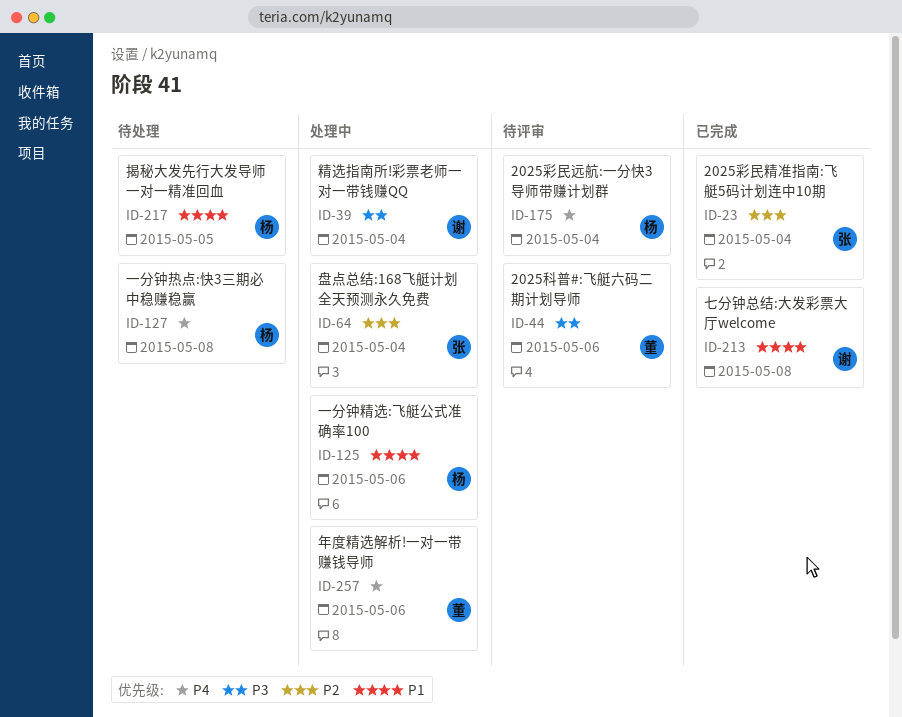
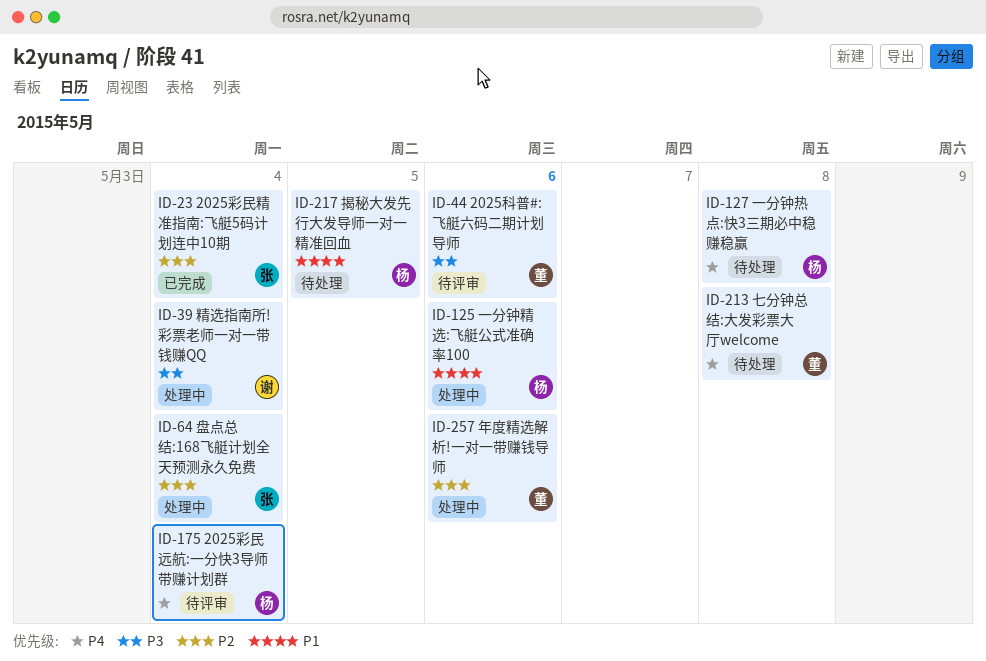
ID-213, status: 已完成 -> 待处理
ID-213, owner: 谢 -> 董
ID-213, priority: P1 -> P4
ID-257, priority: P4 -> P2

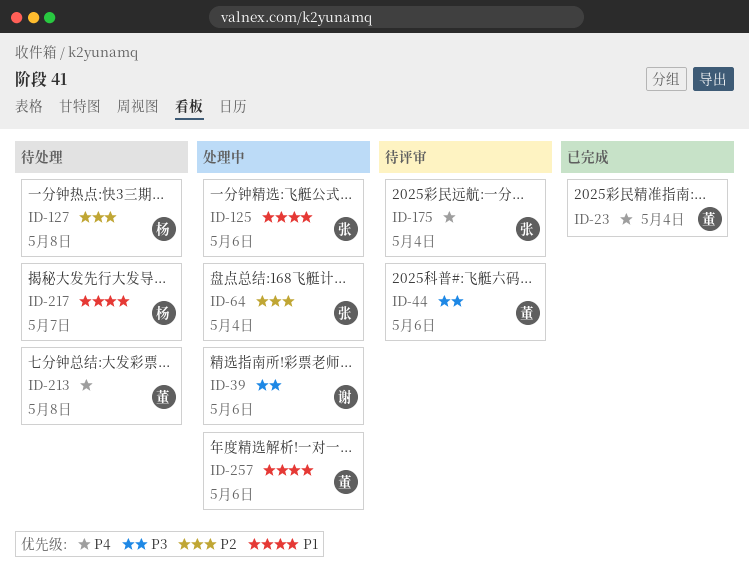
ID-23, owner: 张 -> 董
ID-23, priority: P2 -> P4
ID-39, due: May 4 -> May 6
ID-125, owner: 杨 -> 张
ID-127, priority: P4 -> P2
ID-175, owner: 杨 -> 张
ID-217, due: May 5 -> May 7
ID-257, priority: P2 -> P1

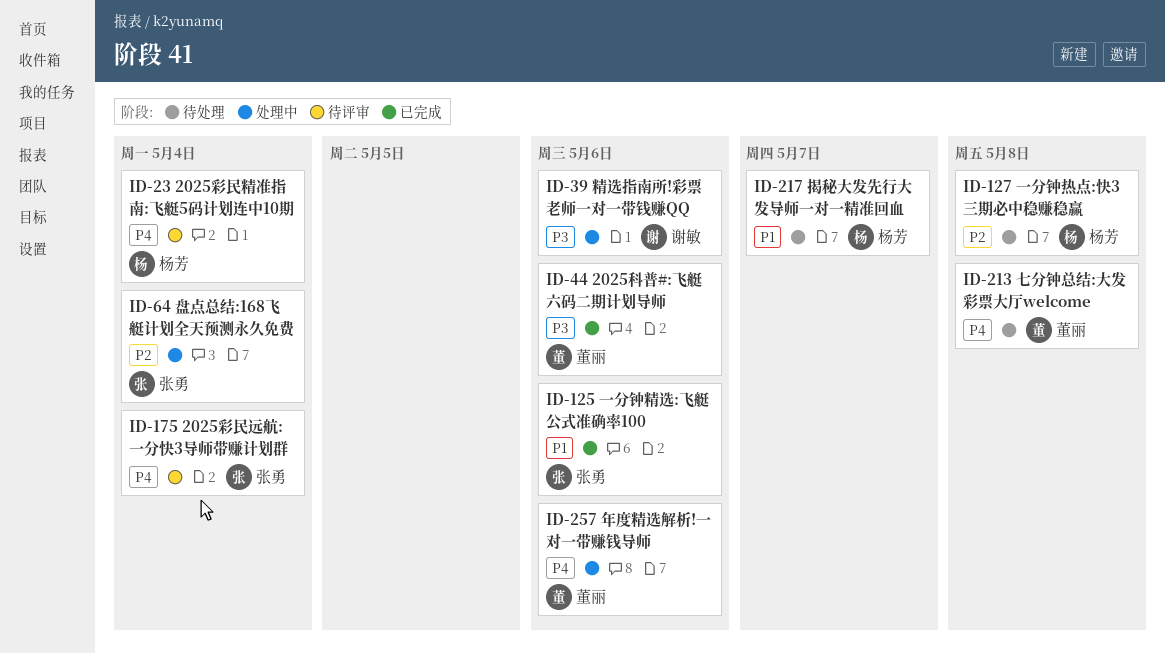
ID-23, status: 已完成 -> 待评审
ID-23, owner: 董丽 -> 杨芳
ID-44, status: 待评审 -> 已完成
ID-125, status: 处理中 -> 已完成
ID-257, priority: P1 -> P4

